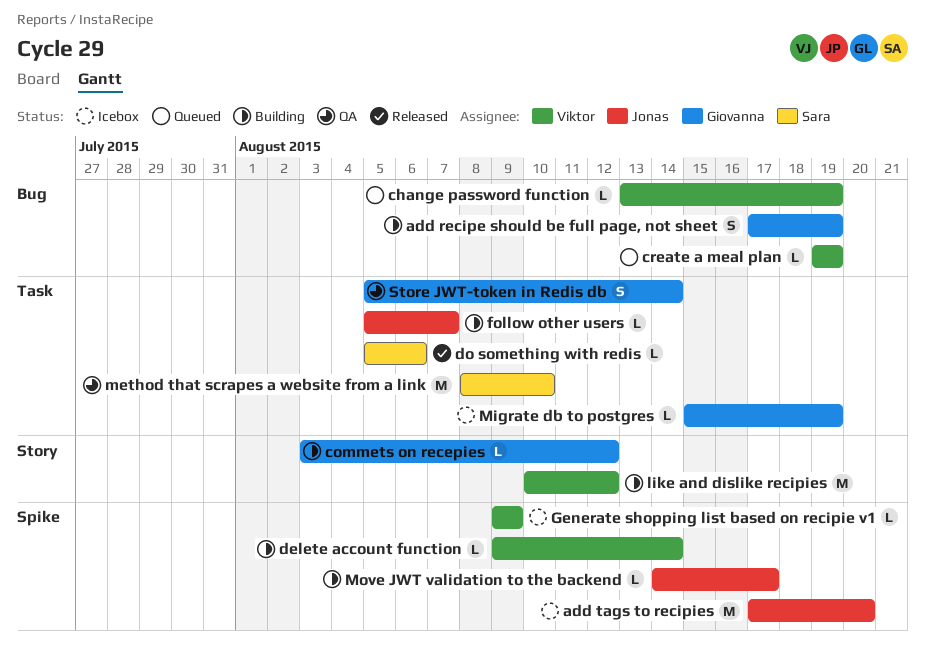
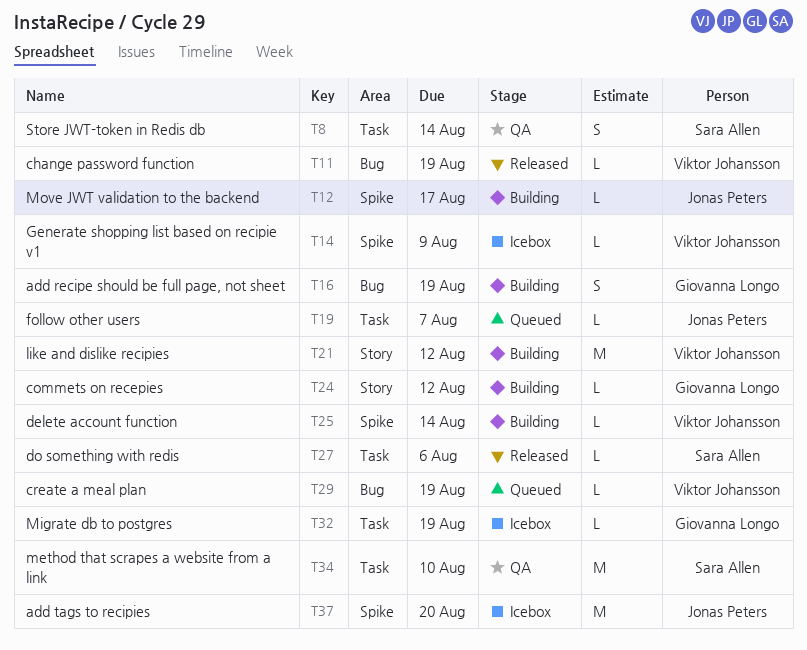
change password function, status: Queued -> Released
follow other users, status: Building -> Queued
Store JWT-token in Redis db, owner: Giovanna Longo -> Sara Allen

